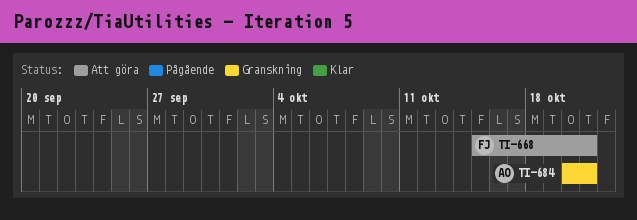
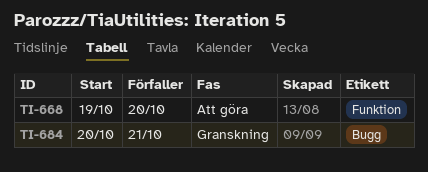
TI-668, start: Oct 15 -> Oct 19
TI-668, due: Oct 21 -> Oct 20

